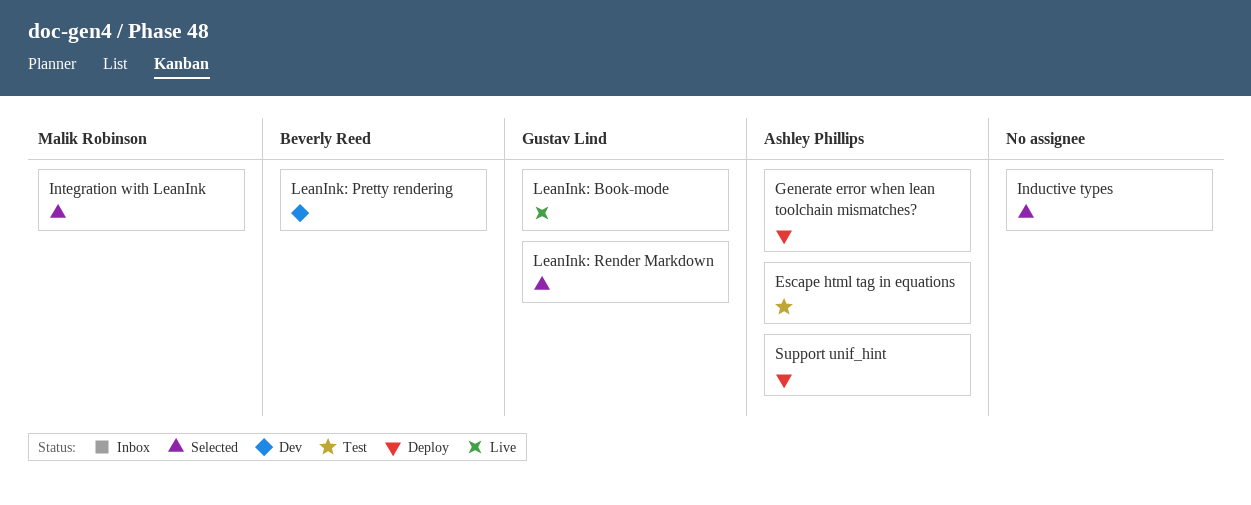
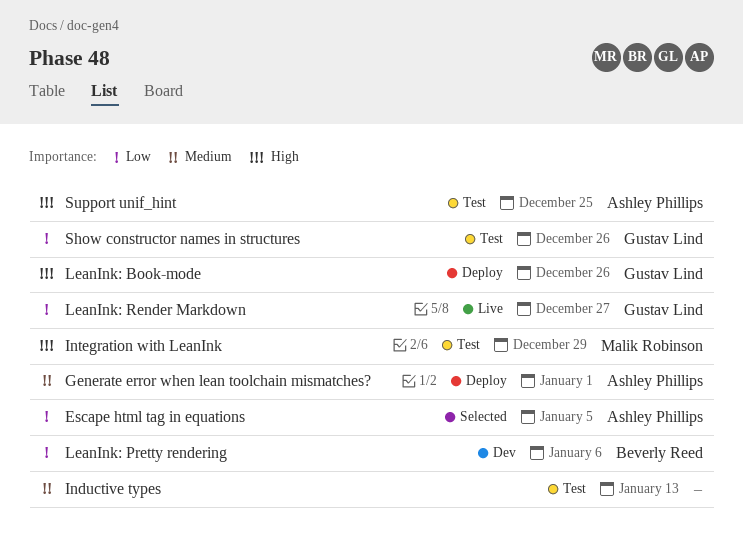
Escape html tag in equations, status: Test -> Selected
Inductive types, status: Selected -> Test
Integration with LeanInk, status: Selected -> Test
LeanInk: Book-mode, status: Live -> Deploy
LeanInk: Render Markdown, status: Selected -> Live
Show constructor names in structures: none -> present
Support unif_hint, status: Deploy -> Test

